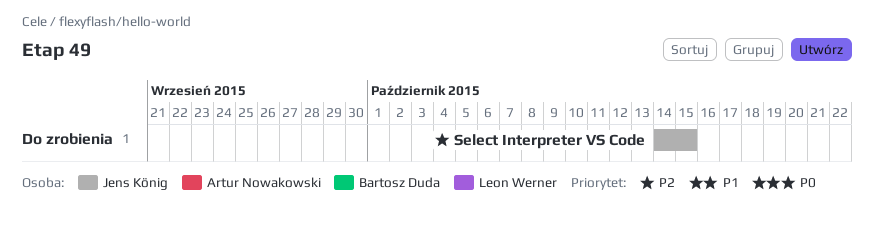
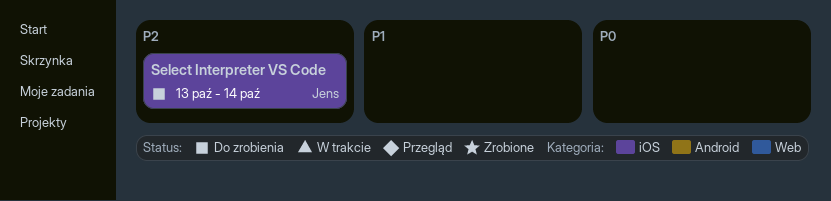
Select Interpreter VS Code, start: Oct 14 -> Oct 13
Select Interpreter VS Code, due: Oct 15 -> Oct 14

